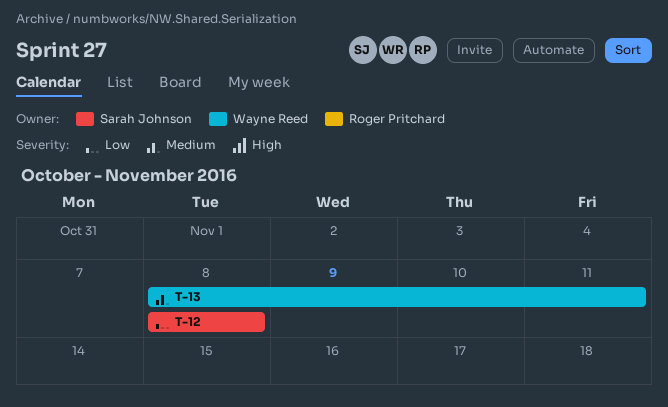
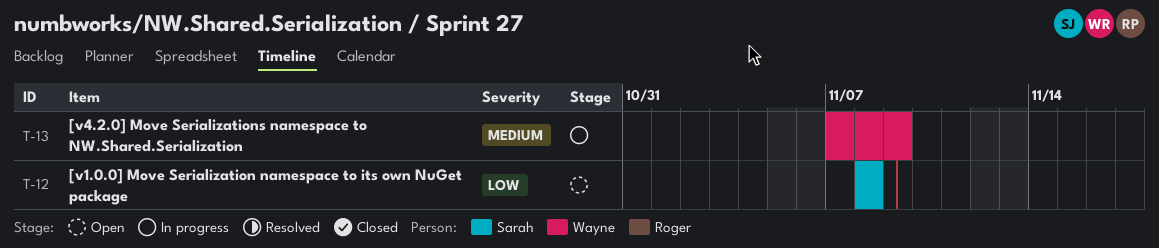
T-13, start: Nov 8 -> Nov 7
T-13, due: Nov 11 -> Nov 9

